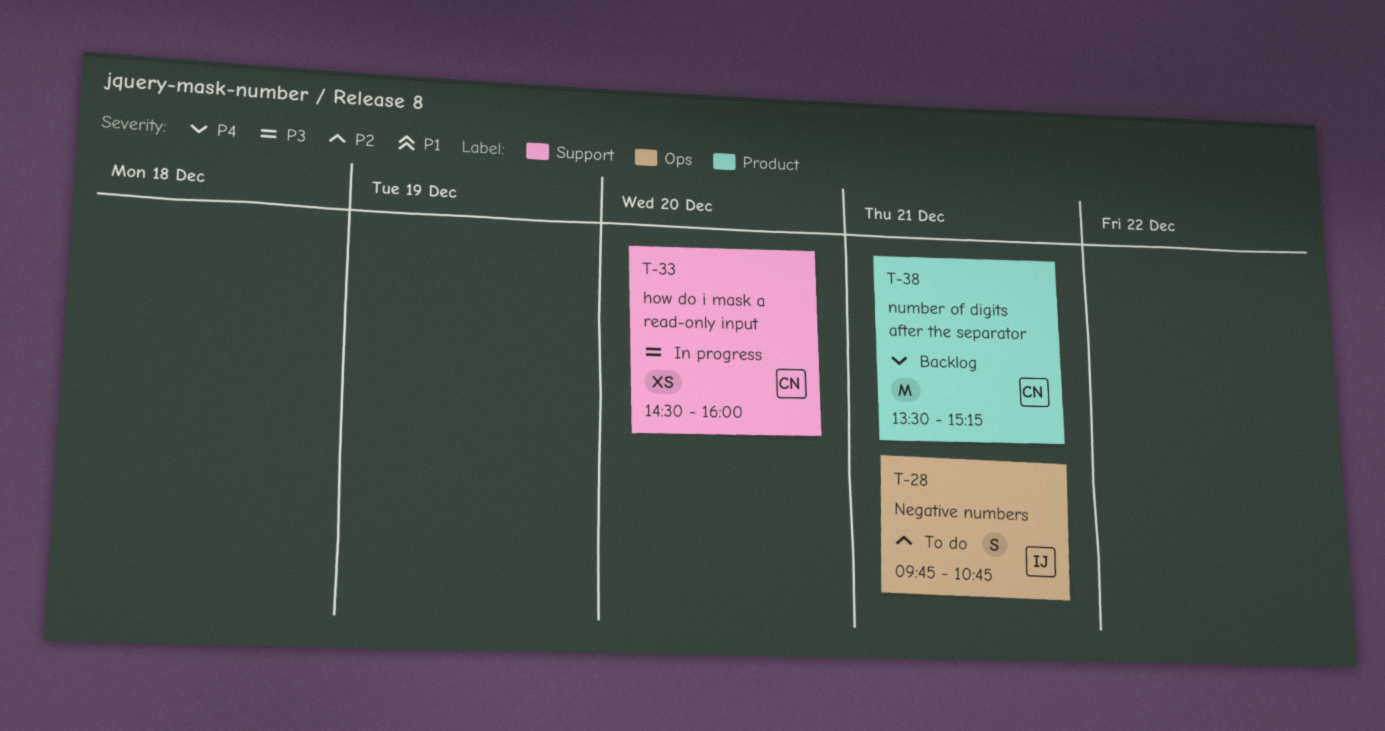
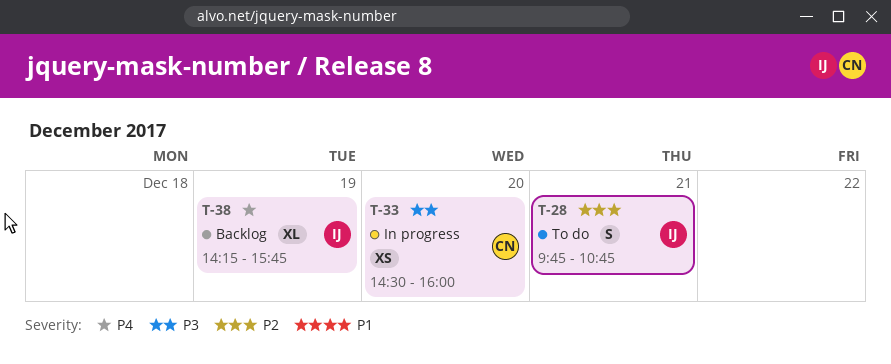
T-38, owner: CN -> IJ
T-38, estimate: M -> XL
T-38, day: Dec 21 -> Dec 19
T-38, begins: 13:30 -> 14:15
T-38, ends: 15:15 -> 15:45

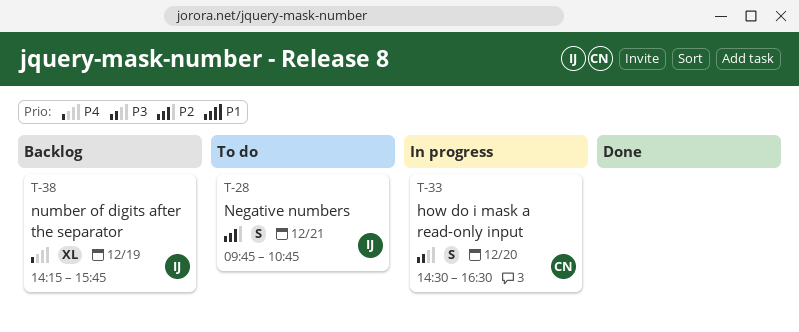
T-33, estimate: XS -> S
T-33, ends: 16:00 -> 16:30

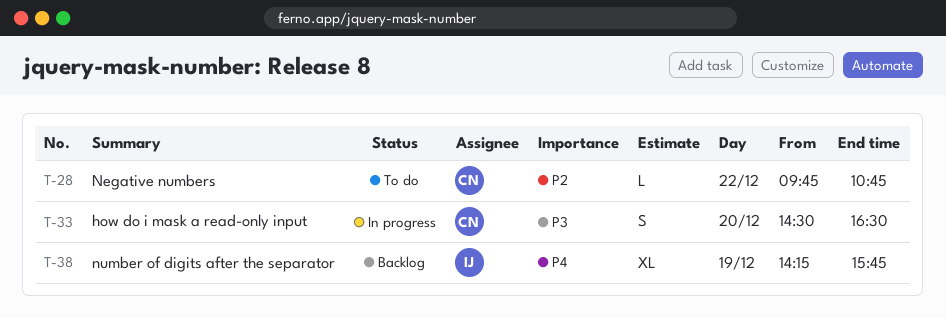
T-28, owner: IJ -> CN
T-28, estimate: S -> L
T-28, day: Dec 21 -> Dec 22

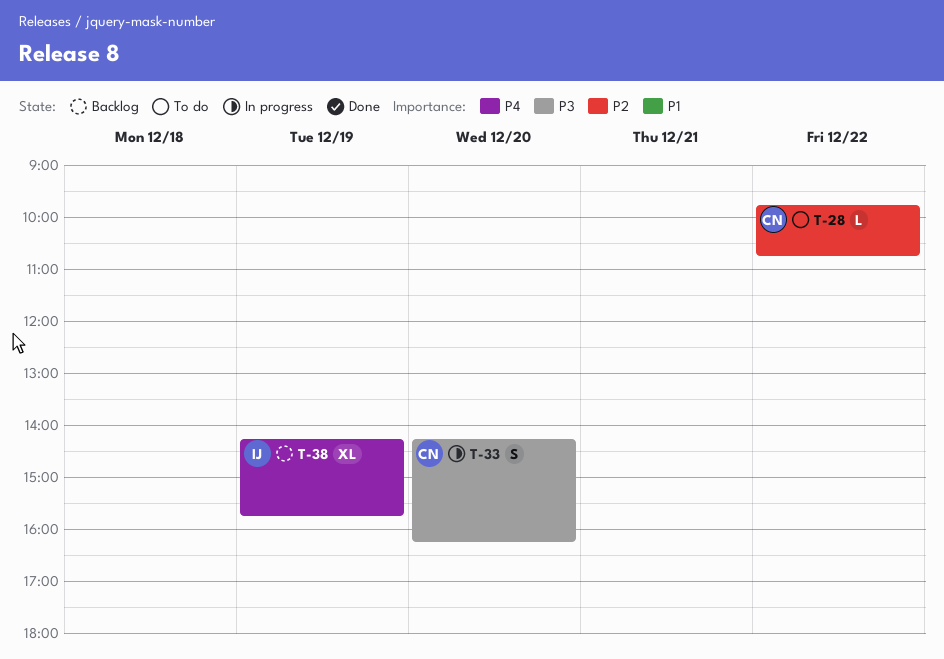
T-33, begins: 14:30 -> 14:15
T-33, ends: 16:30 -> 16:15

